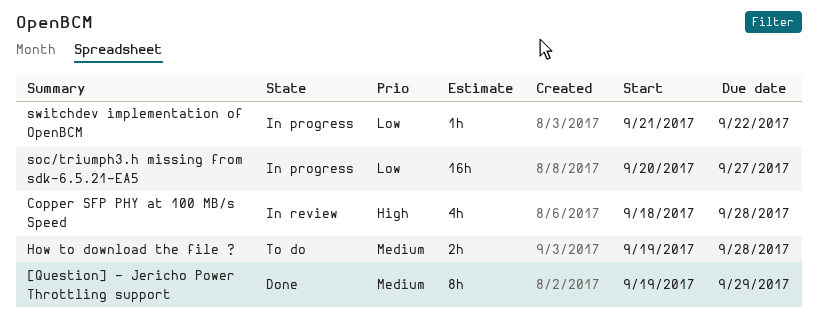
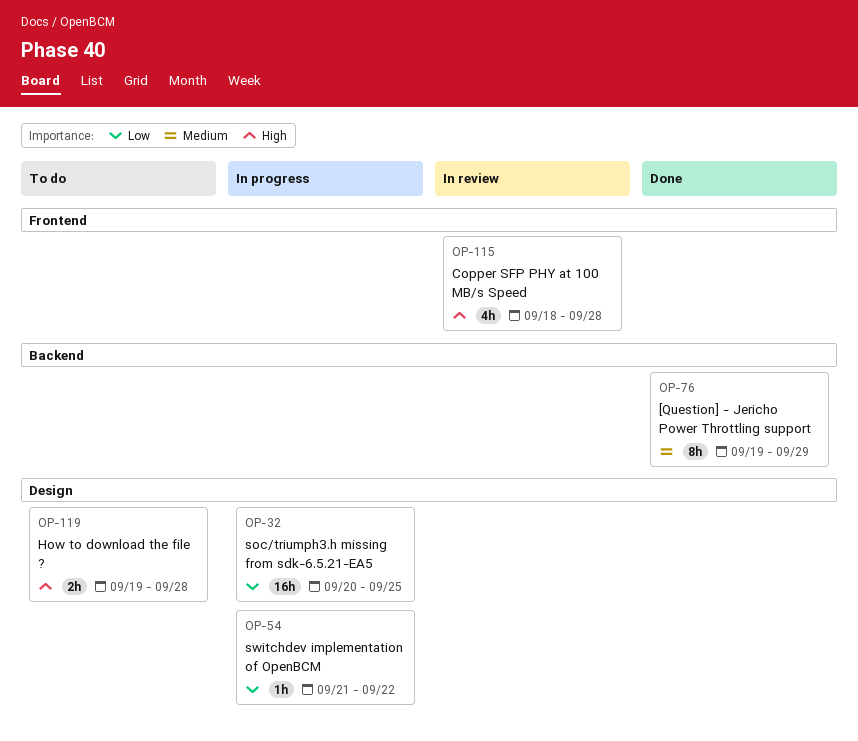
How to download the file ?, priority: Medium -> High
soc/triumph3.h missing from sdk-6.5.21-EA5, due: Sep 27 -> Sep 25

